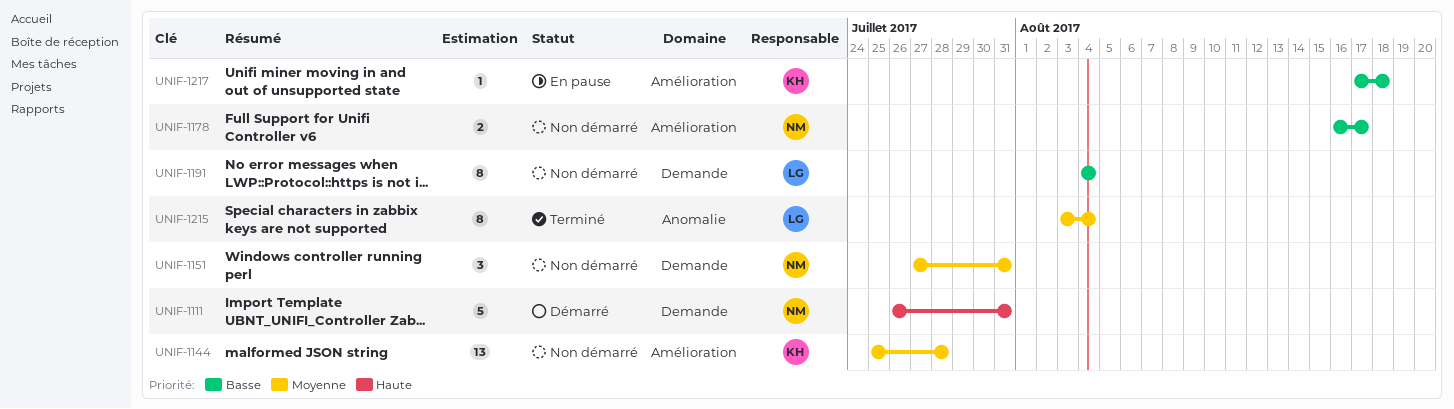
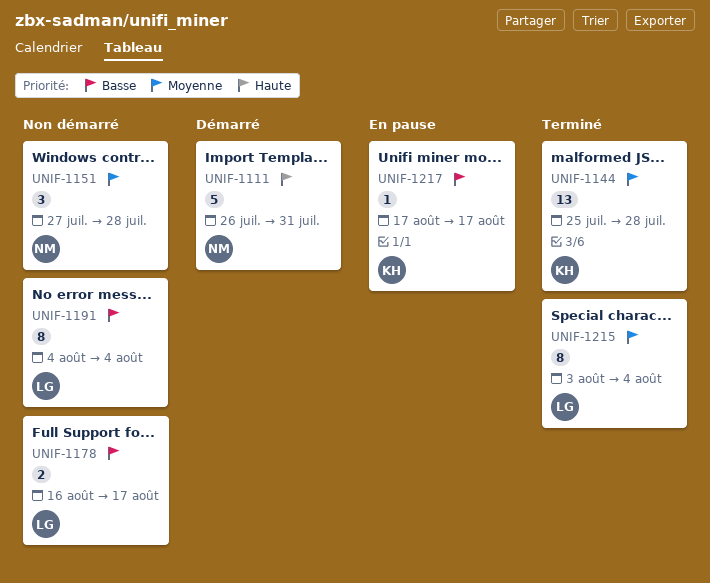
UNIF-1144, status: Non démarré -> Terminé
UNIF-1151, due: Jul 31 -> Jul 28
UNIF-1178, owner: NM -> LG
UNIF-1217, due: Aug 18 -> Aug 17

